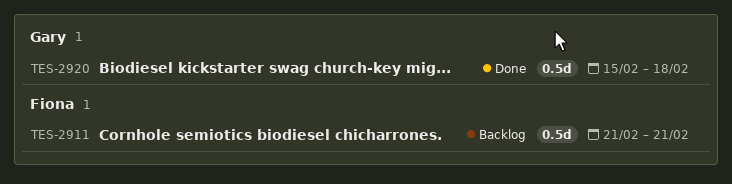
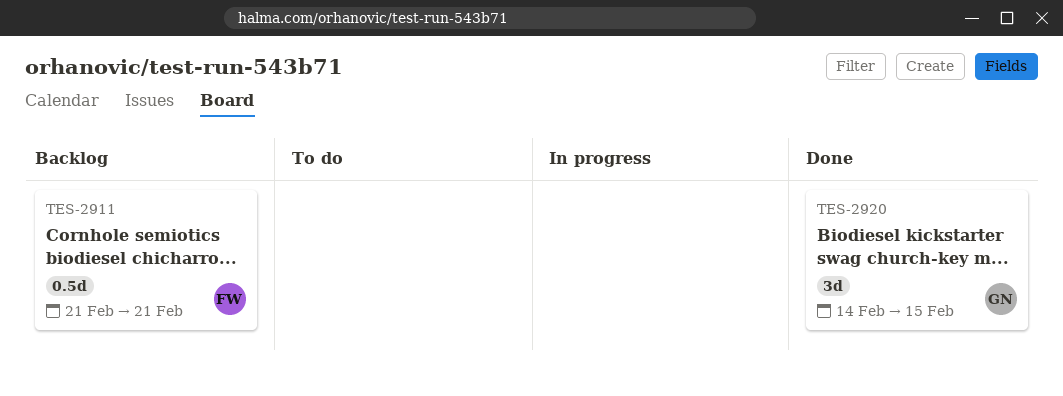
TES-2920, estimate: 0.5d -> 3d
TES-2920, start: Feb 15 -> Feb 14
TES-2920, due: Feb 18 -> Feb 15

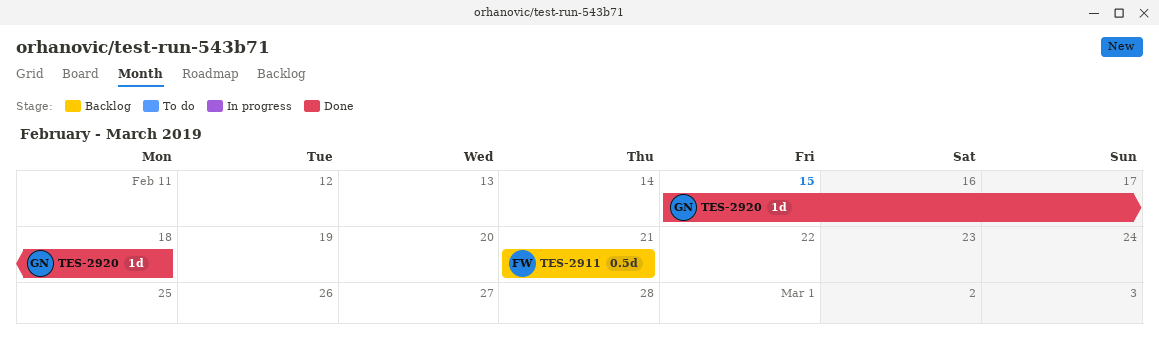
TES-2920, estimate: 3d -> 1d
TES-2920, start: Feb 14 -> Feb 15
TES-2920, due: Feb 15 -> Feb 18

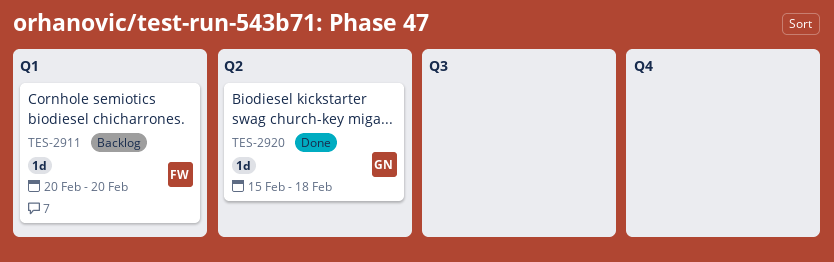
TES-2911, estimate: 0.5d -> 1d
TES-2911, start: Feb 21 -> Feb 20
TES-2911, due: Feb 21 -> Feb 20

